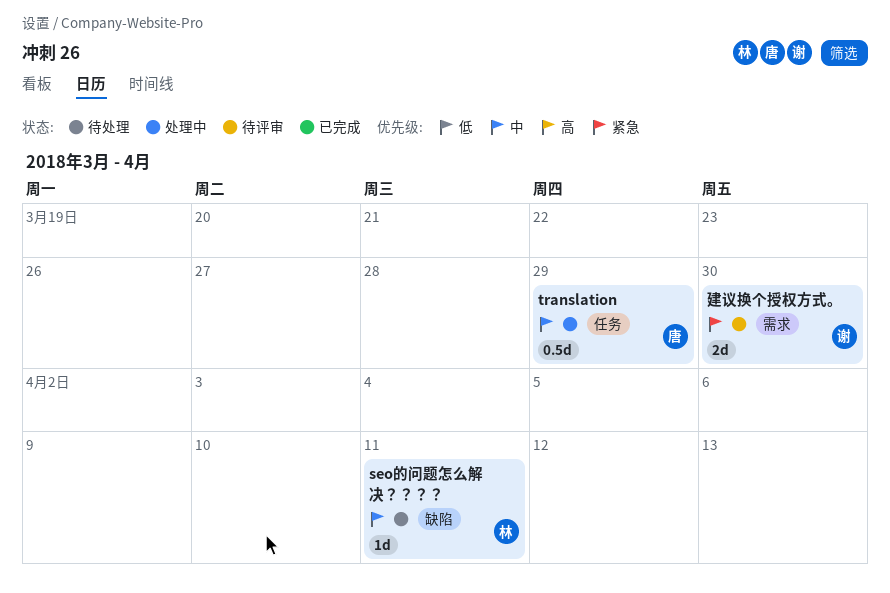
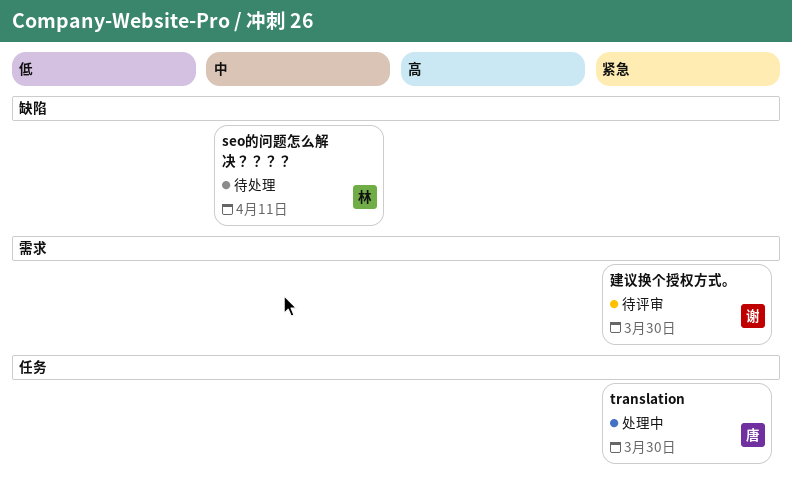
translation, priority: 中 -> 紧急
translation, due: Mar 29 -> Mar 30

